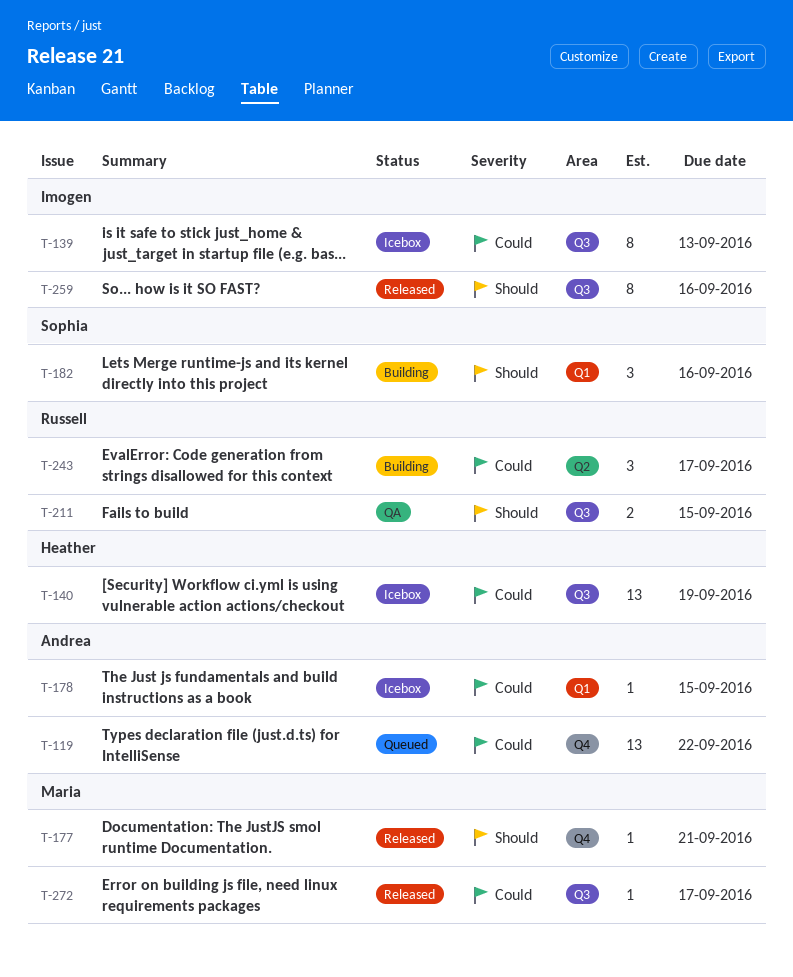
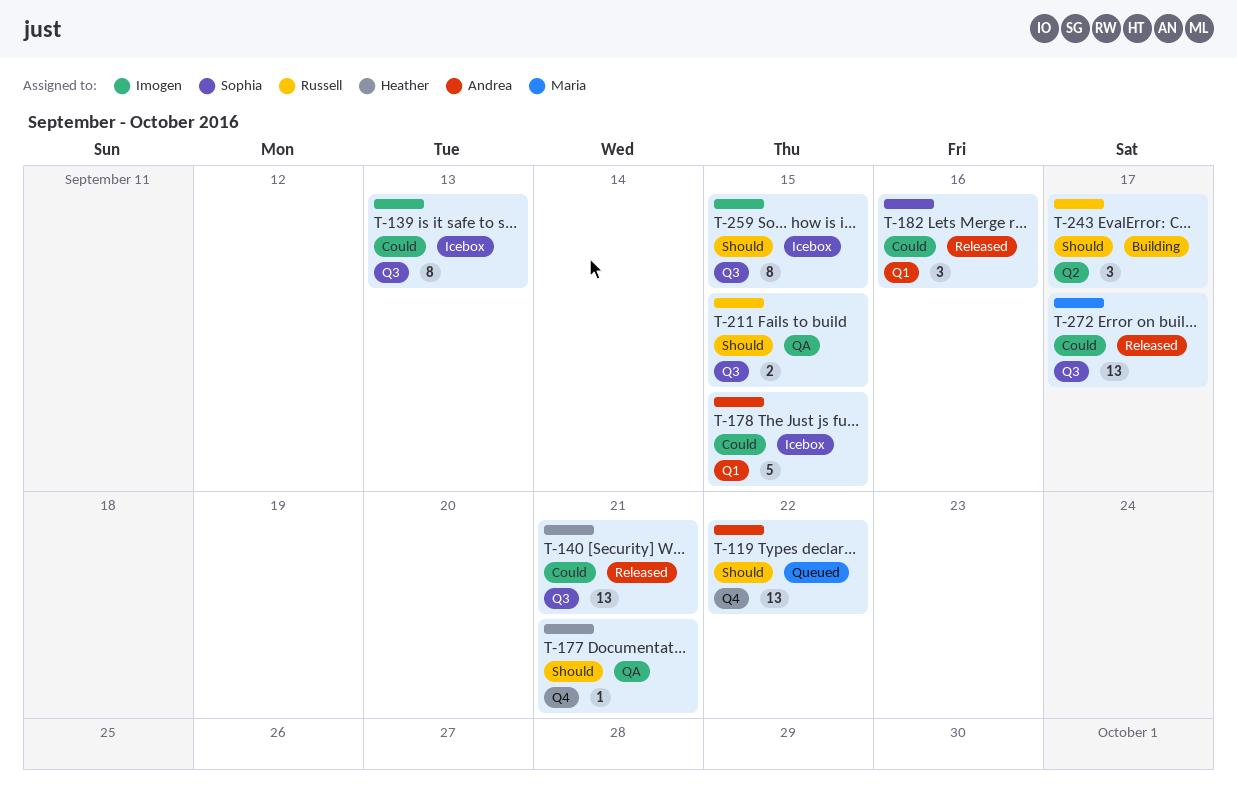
T-119, priority: Could -> Should
T-140, status: Icebox -> Released
T-140, due: Sep 19 -> Sep 21
T-177, status: Released -> QA
T-177, owner: Maria -> Heather
T-178, estimate: 1 -> 5
T-182, status: Building -> Released
T-182, priority: Should -> Could
T-243, priority: Could -> Should
T-259, status: Released -> Icebox
T-259, due: Sep 16 -> Sep 15
T-272, estimate: 1 -> 13

